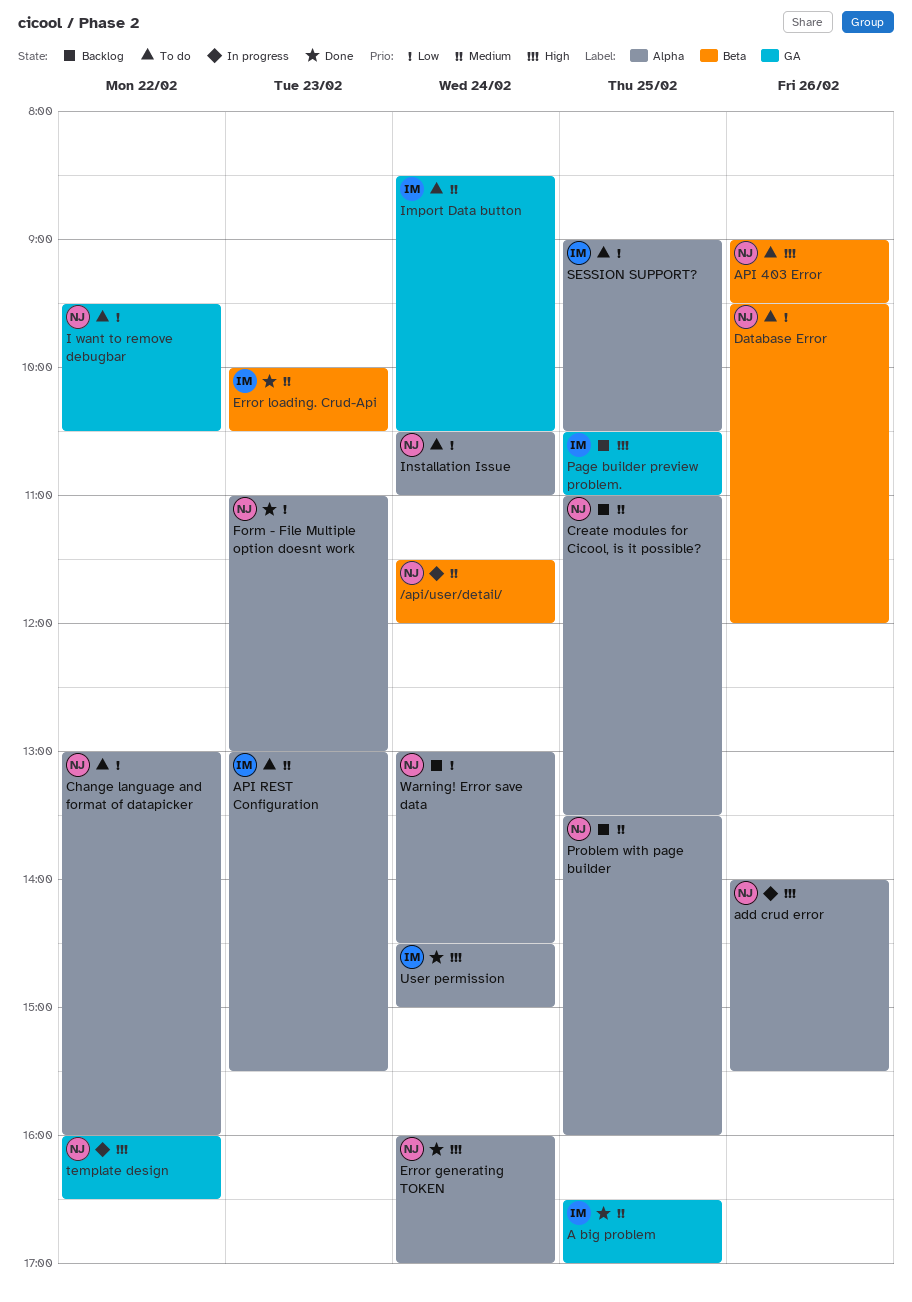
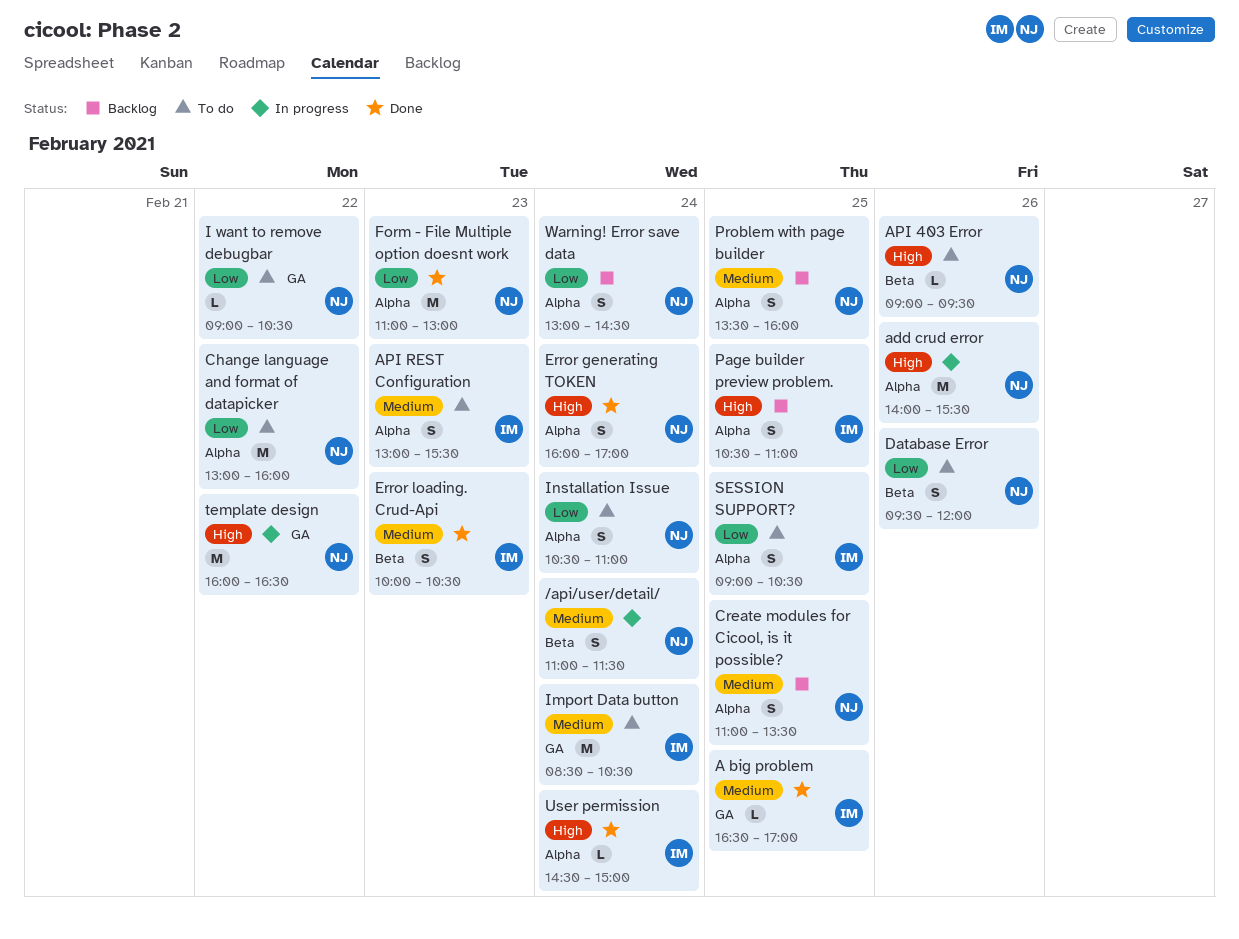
/api/user/detail/, begins: 11:30 -> 11:00
/api/user/detail/, ends: 12:00 -> 11:30
I want to remove debugbar, begins: 09:30 -> 09:00
Page builder preview problem., label: GA -> Alpha

